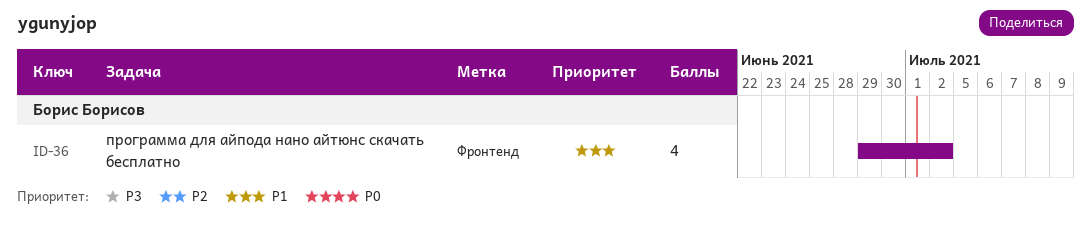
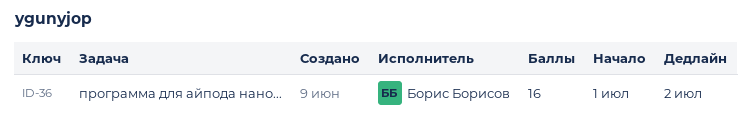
ID-36, estimate: 4 -> 16
ID-36, start: Jun 29 -> Jul 1

